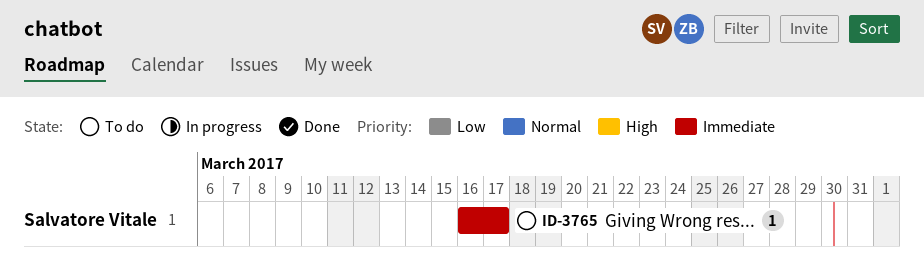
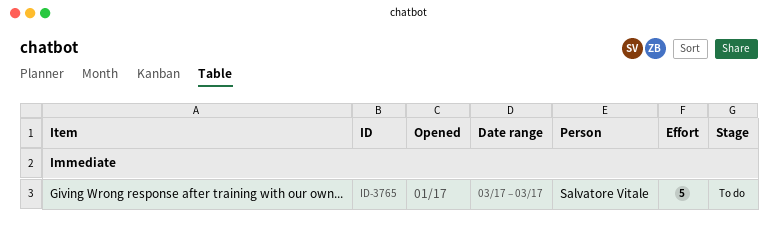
ID-3765, estimate: 1 -> 5
ID-3765, start: Mar 16 -> Mar 17

